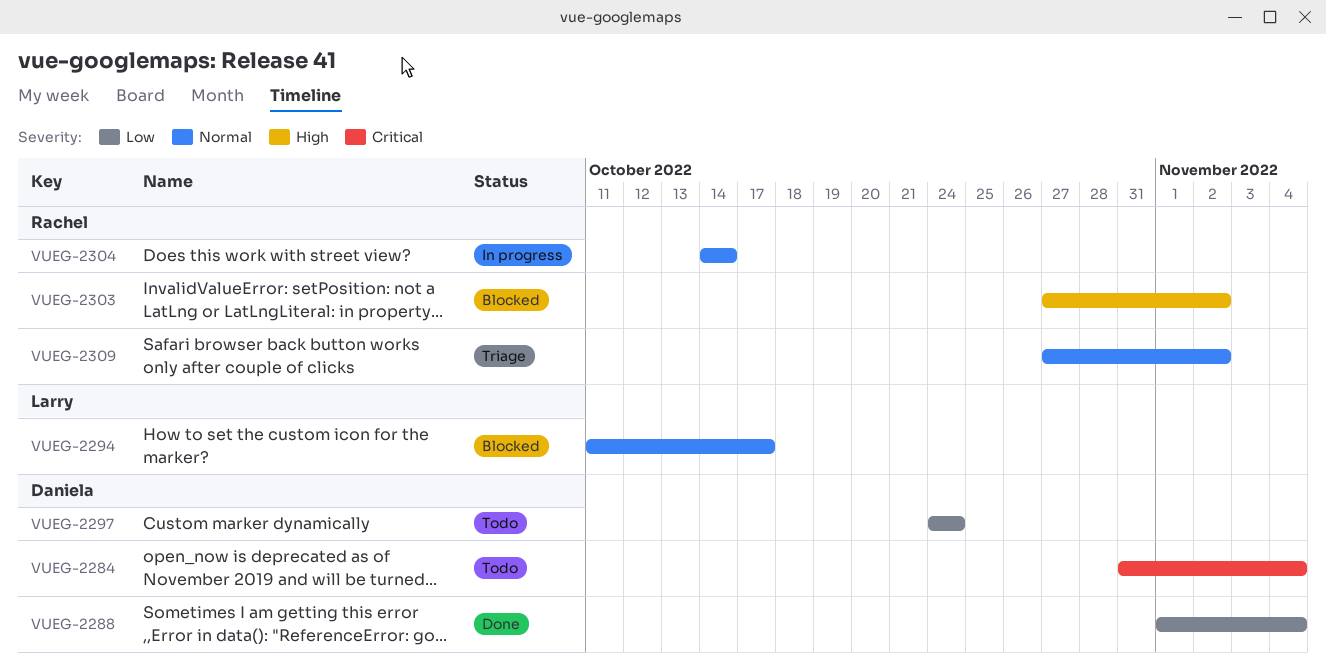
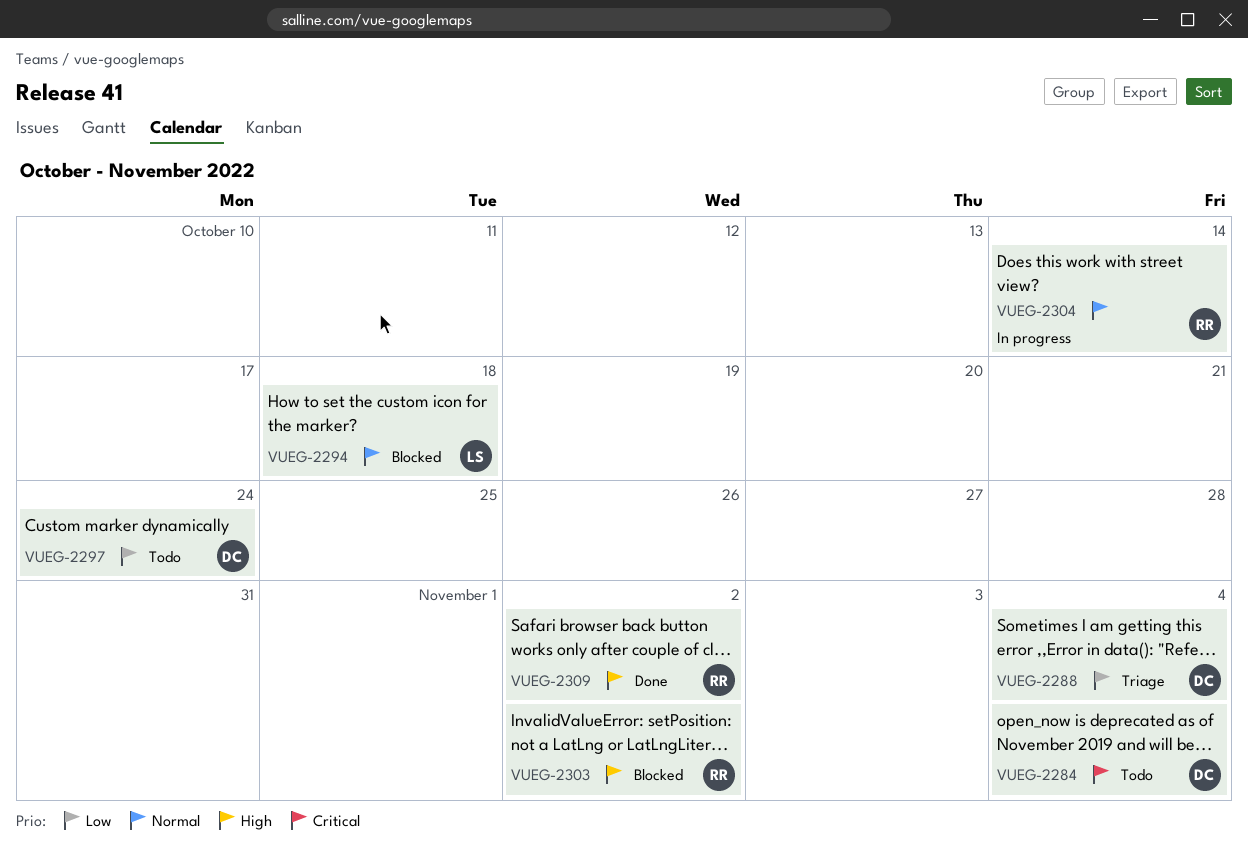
VUEG-2288, status: Done -> Triage
VUEG-2294, due: Oct 17 -> Oct 18
VUEG-2309, status: Triage -> Done
VUEG-2309, priority: Normal -> High

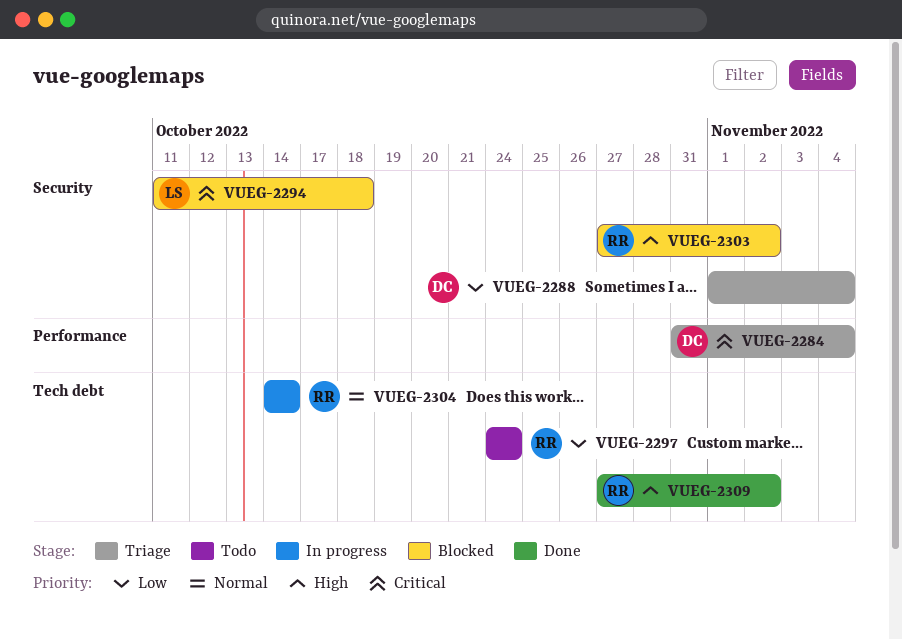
VUEG-2284, status: Todo -> Triage
VUEG-2294, priority: Normal -> Critical
VUEG-2297, owner: DC -> RR

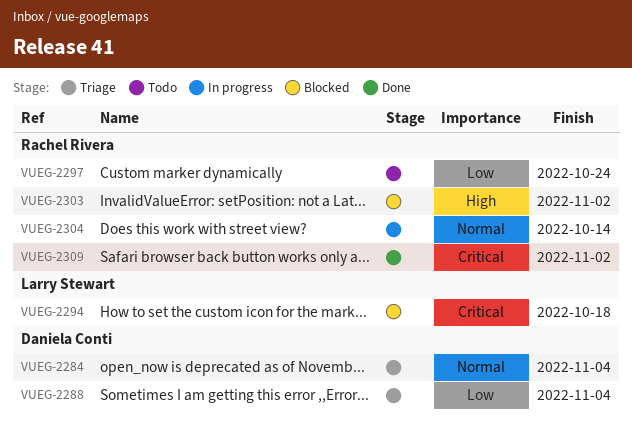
VUEG-2284, priority: Critical -> Normal
VUEG-2309, priority: High -> Critical

